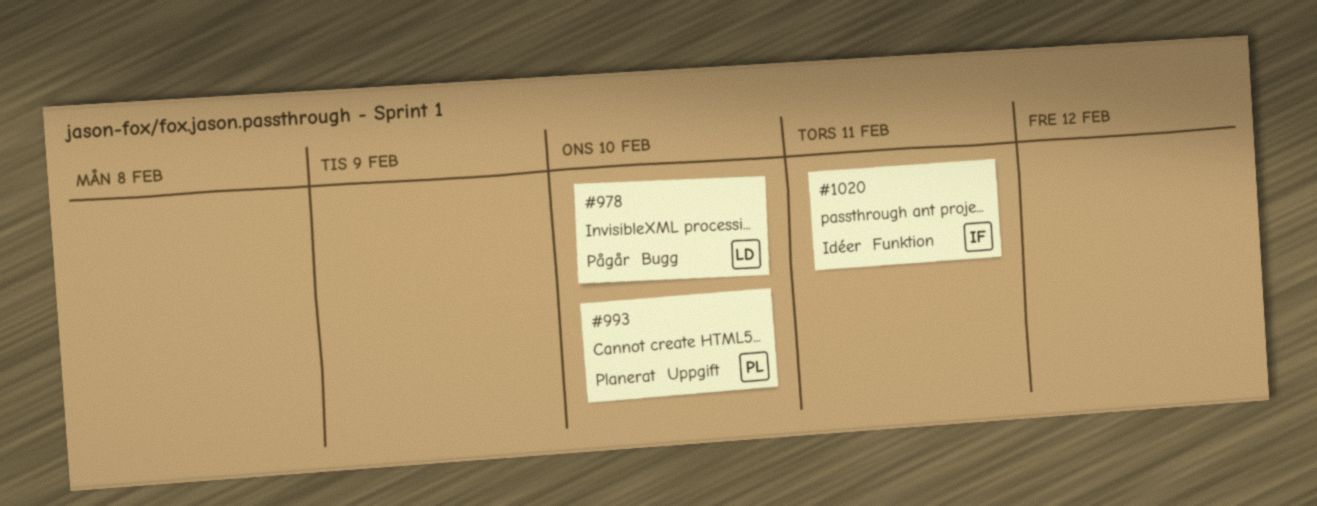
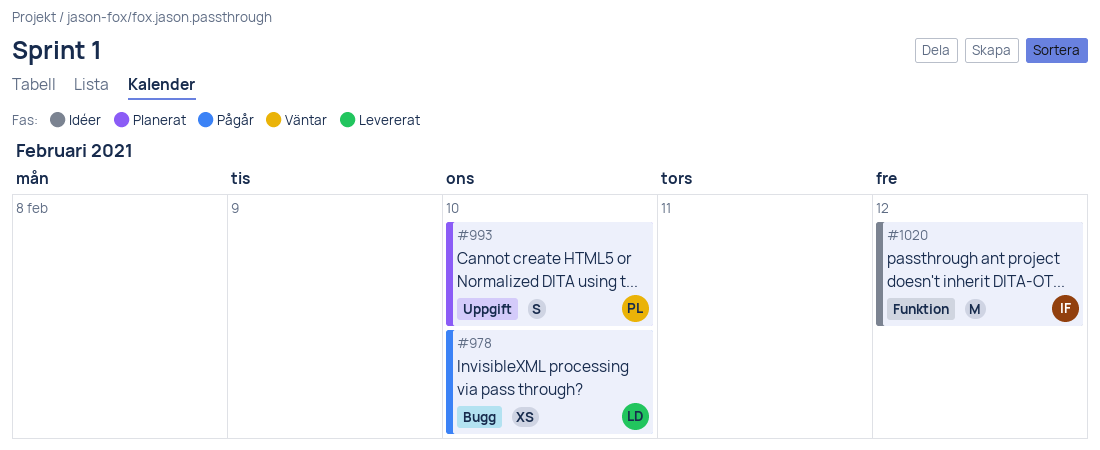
#1020, due: Feb 11 -> Feb 12

